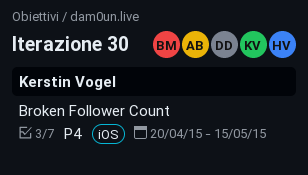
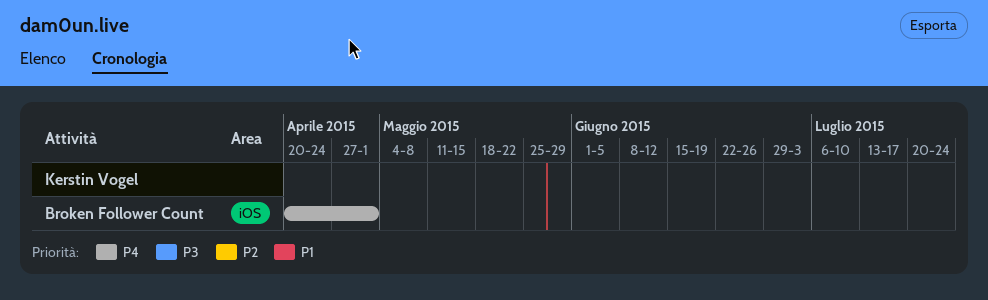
Broken Follower Count, due: May 15 -> May 1

